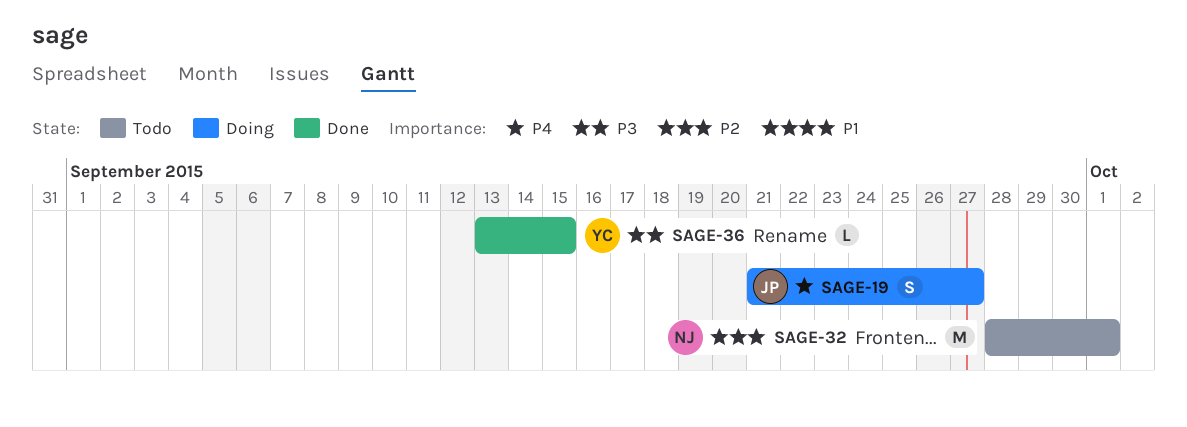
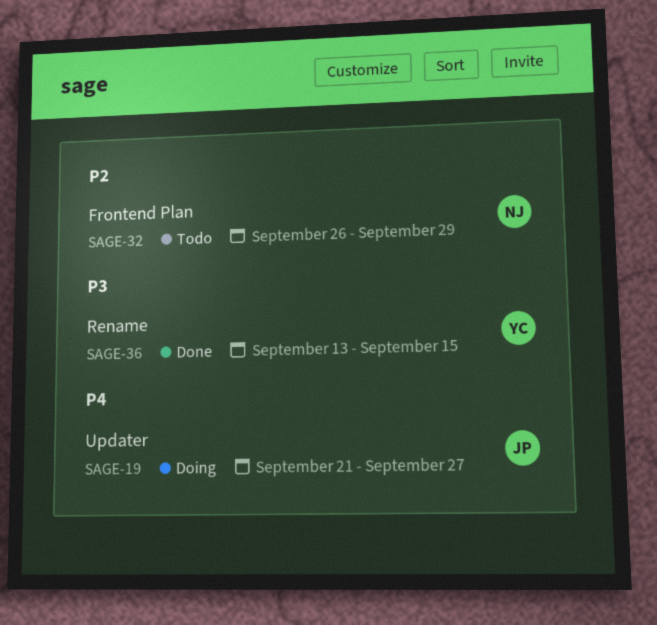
SAGE-32, start: Sep 28 -> Sep 26
SAGE-32, due: Oct 1 -> Sep 29

